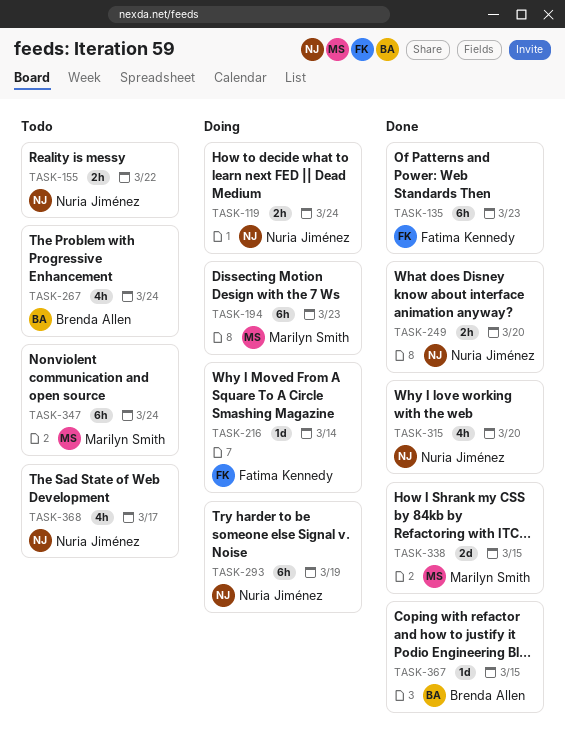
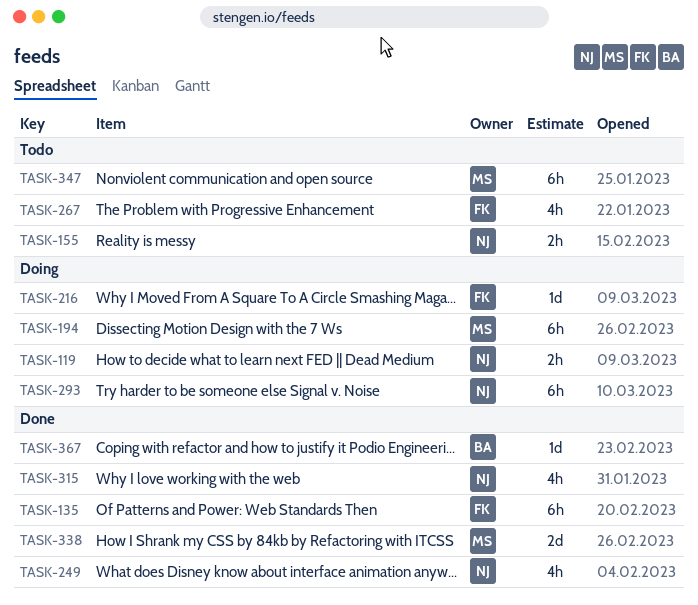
TASK-249, estimate: 2h -> 4h
TASK-267, owner: Brenda Allen -> Fatima Kennedy
TASK-368: present -> none

